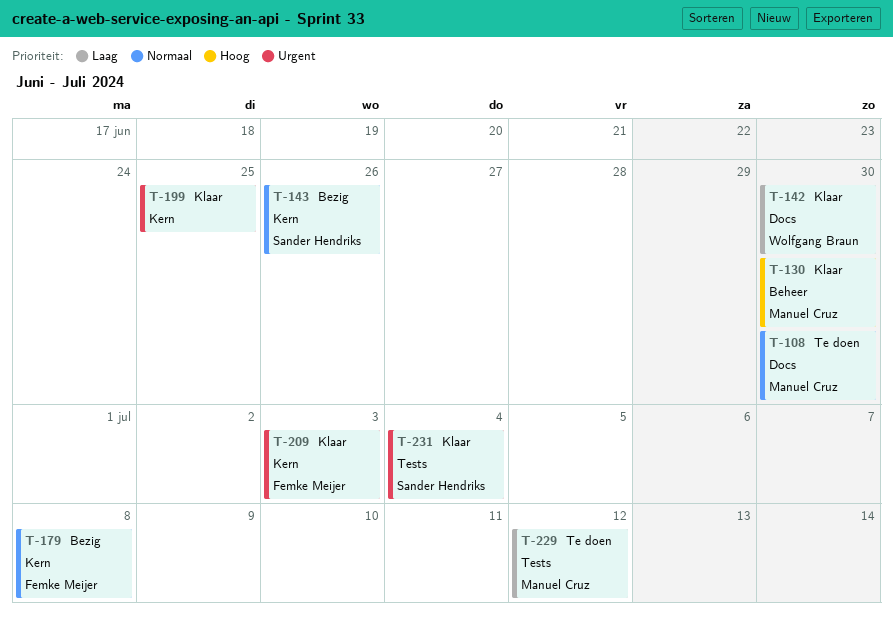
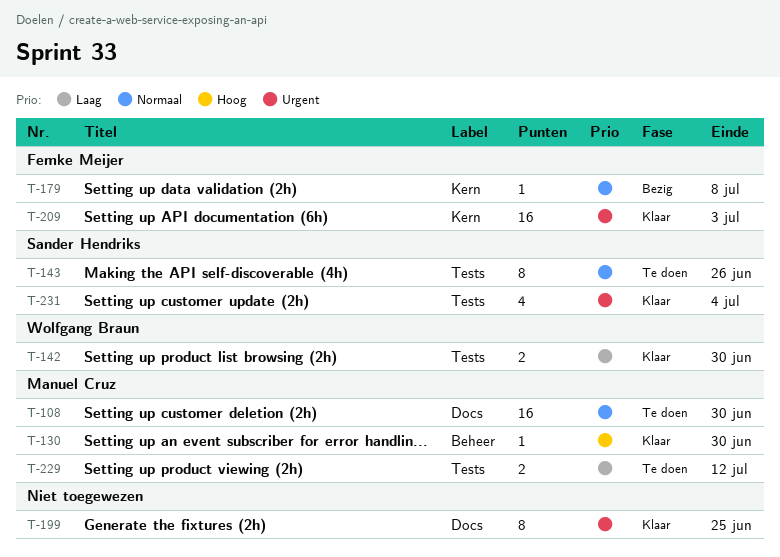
T-142, label: Docs -> Tests
T-143, status: Bezig -> Te doen
T-143, label: Kern -> Tests
T-199, label: Kern -> Docs

